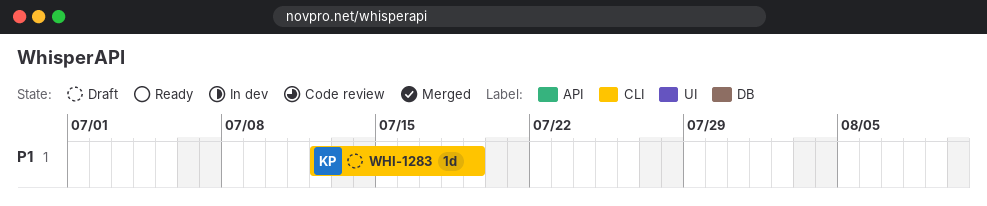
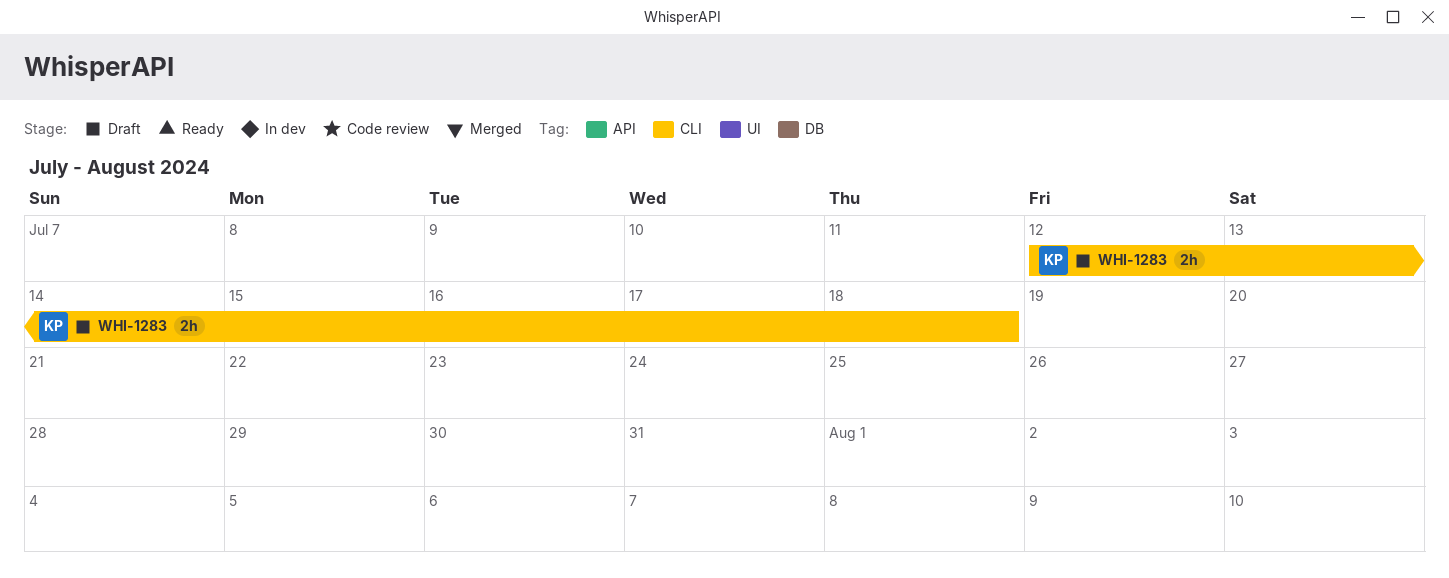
WHI-1283, estimate: 1d -> 2h
WHI-1283, due: Jul 19 -> Jul 18

